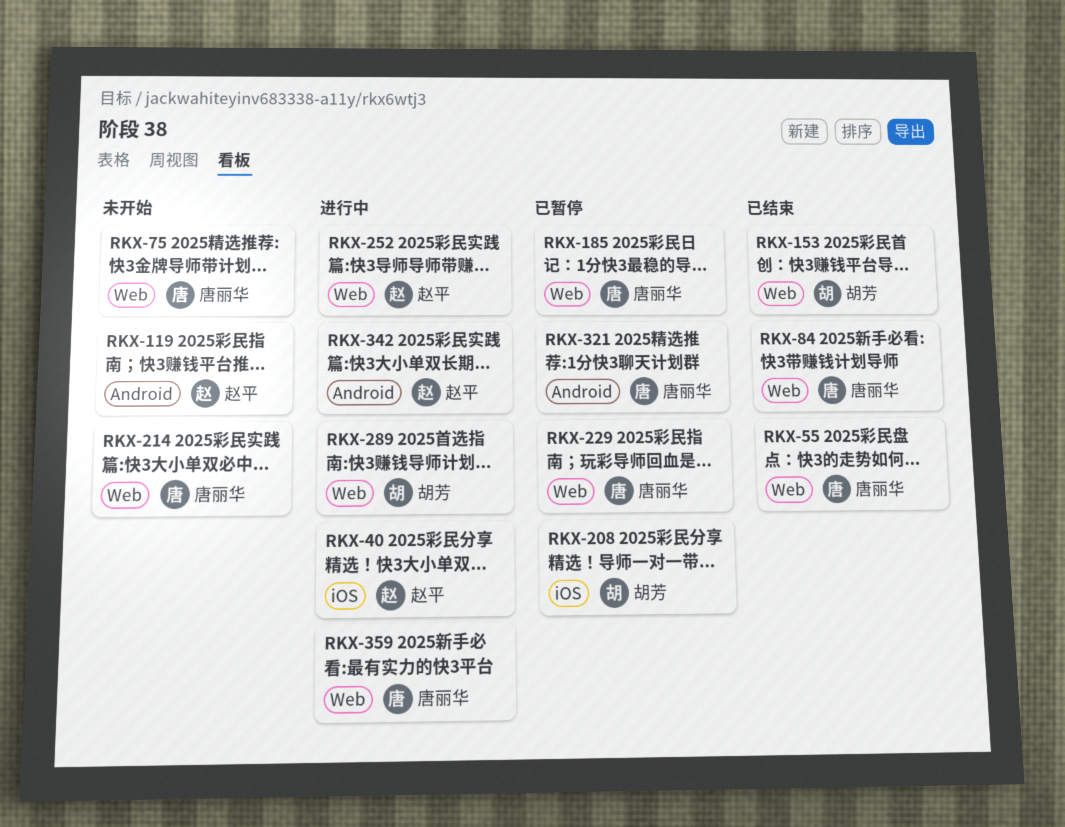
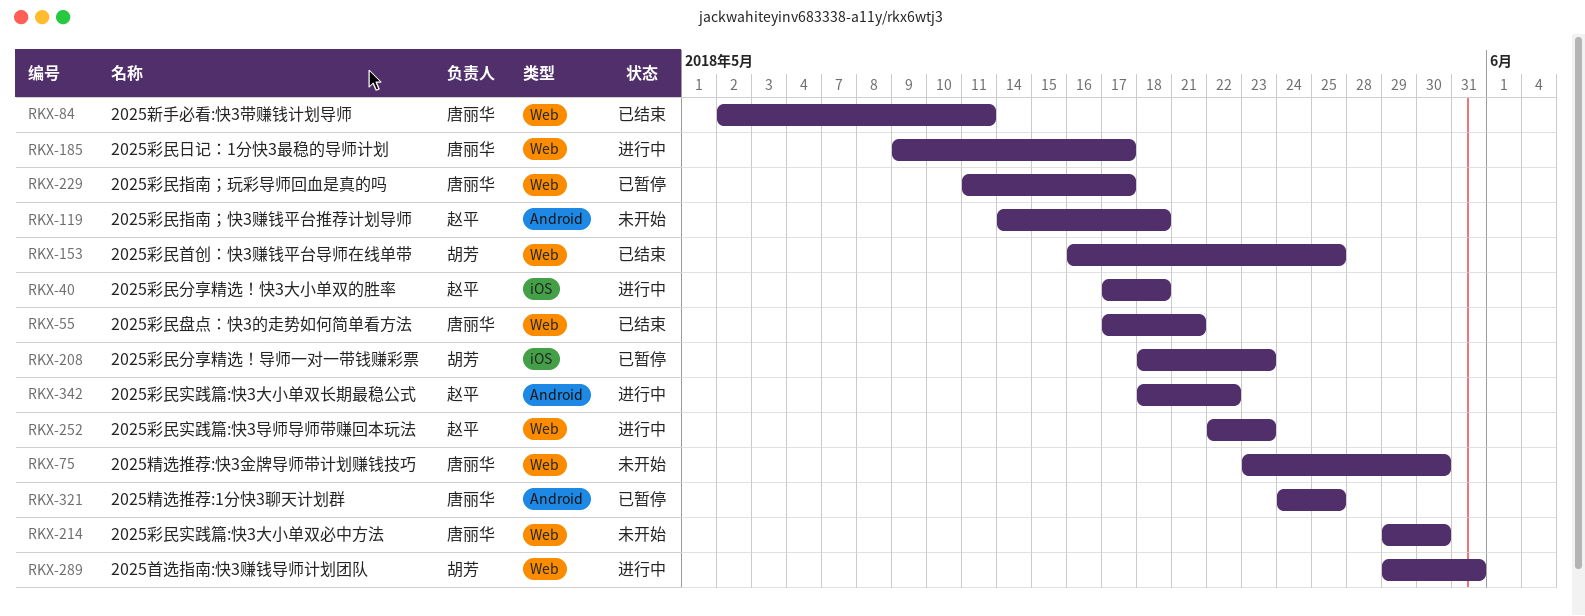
RKX-185, status: 已暂停 -> 进行中
RKX-359: present -> none

